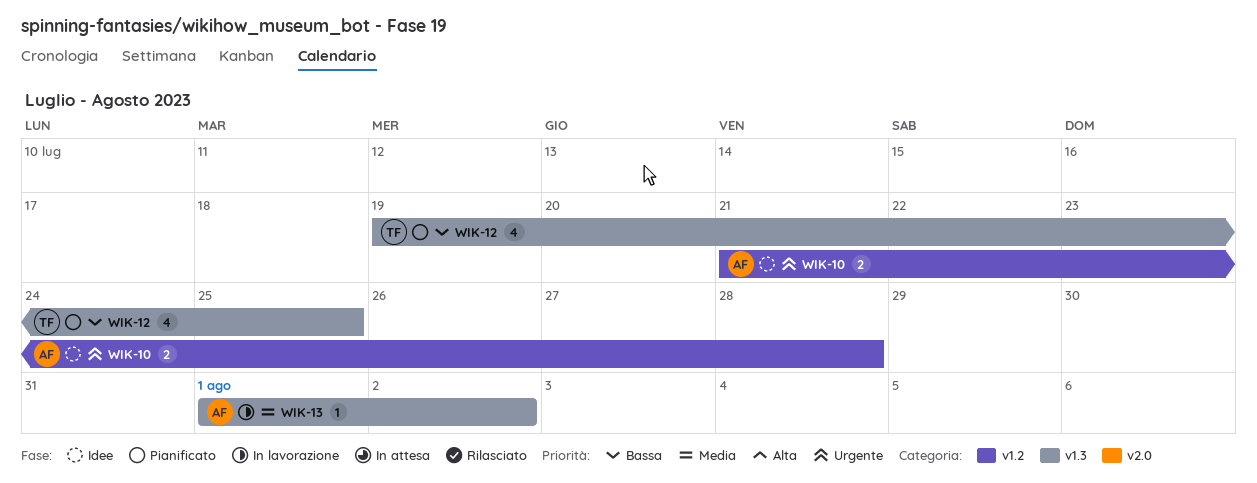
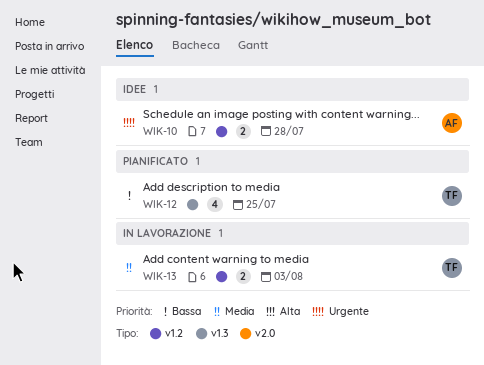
WIK-13, owner: AF -> TF
WIK-13, label: v1.3 -> v1.2
WIK-13, estimate: 1 -> 2
WIK-13, due: Aug 2 -> Aug 3

